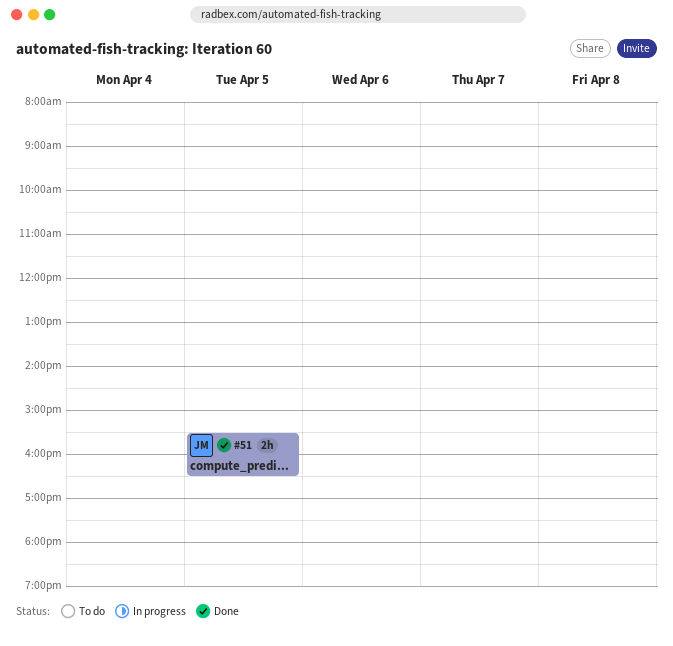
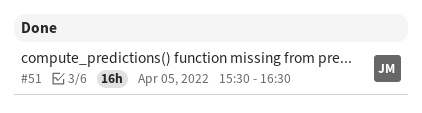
#51, estimate: 2h -> 16h

